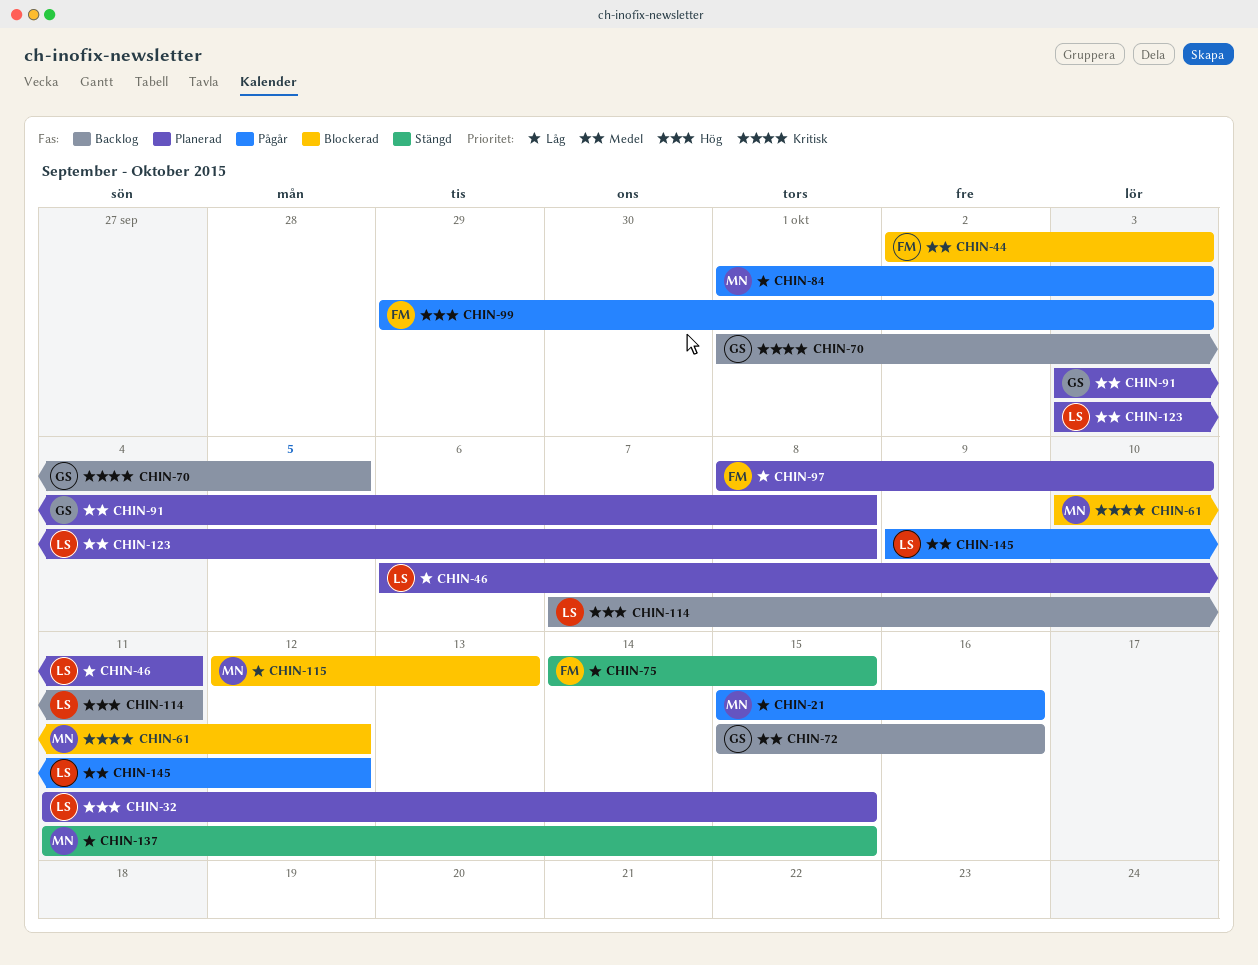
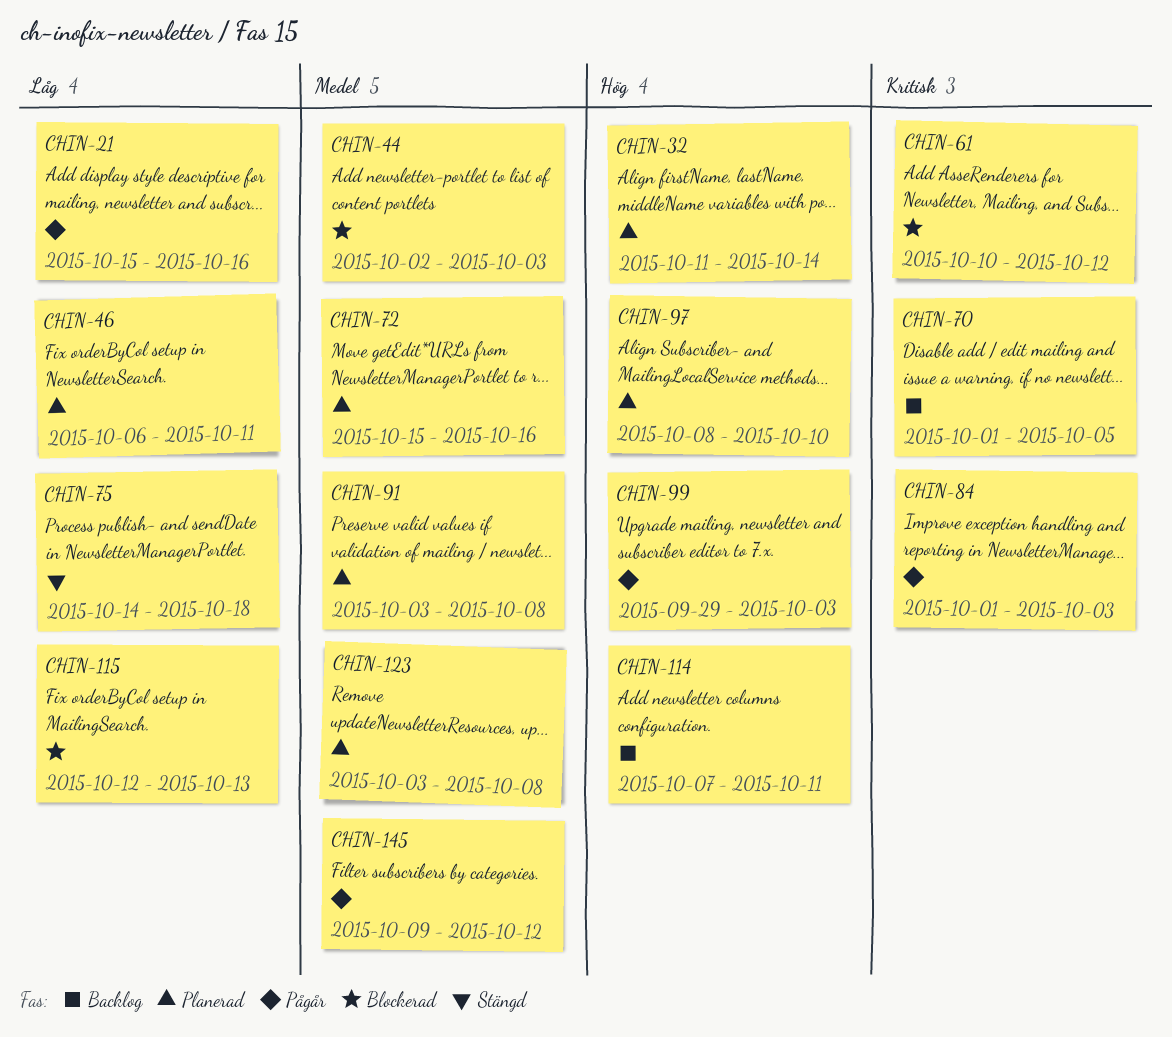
CHIN-32, due: Oct 15 -> Oct 14
CHIN-72, status: Backlog -> Planerad
CHIN-75, due: Oct 15 -> Oct 18
CHIN-84, priority: Låg -> Kritisk
CHIN-97, priority: Låg -> Hög
CHIN-137: present -> none

